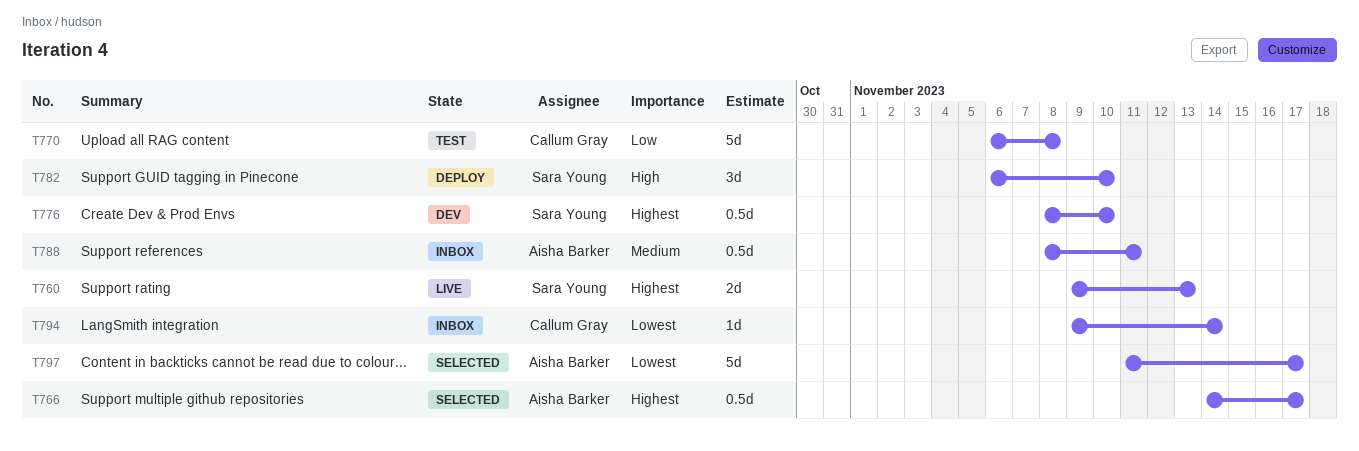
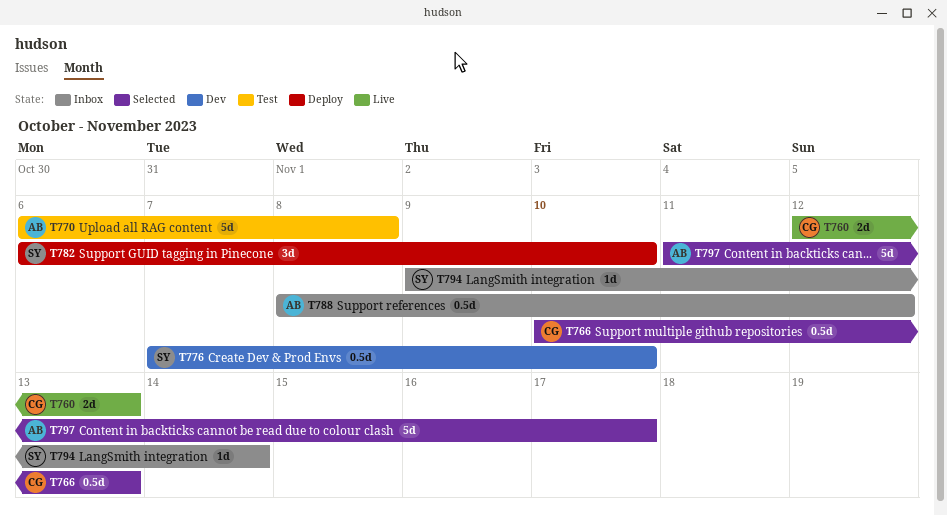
T760, owner: Sara Young -> Callum Gray
T760, start: Nov 9 -> Nov 12
T766, owner: Aisha Barker -> Callum Gray
T766, start: Nov 14 -> Nov 10
T766, due: Nov 17 -> Nov 13
T770, owner: Callum Gray -> Aisha Barker
T776, start: Nov 8 -> Nov 7
T788, due: Nov 11 -> Nov 12
T794, owner: Callum Gray -> Sara Young

